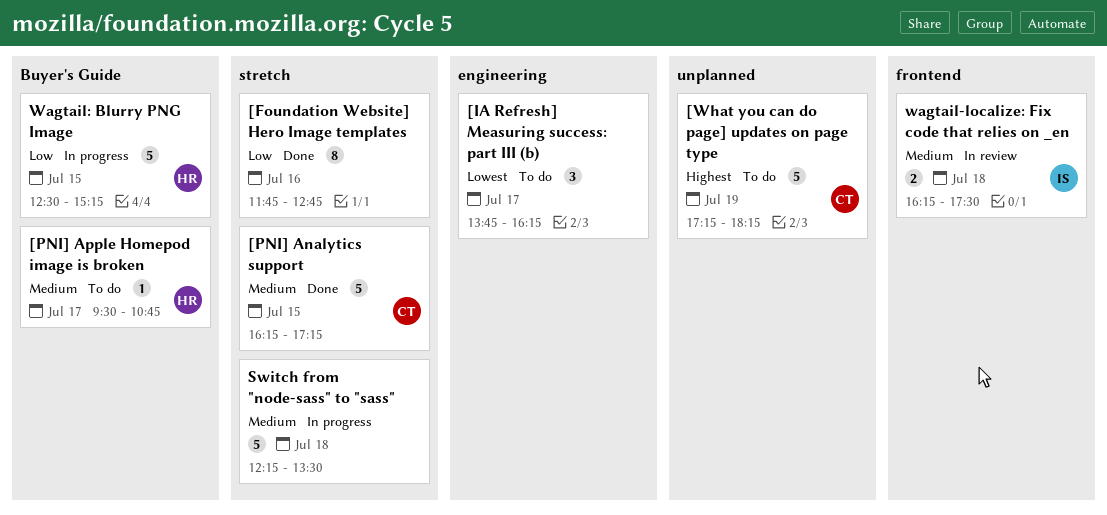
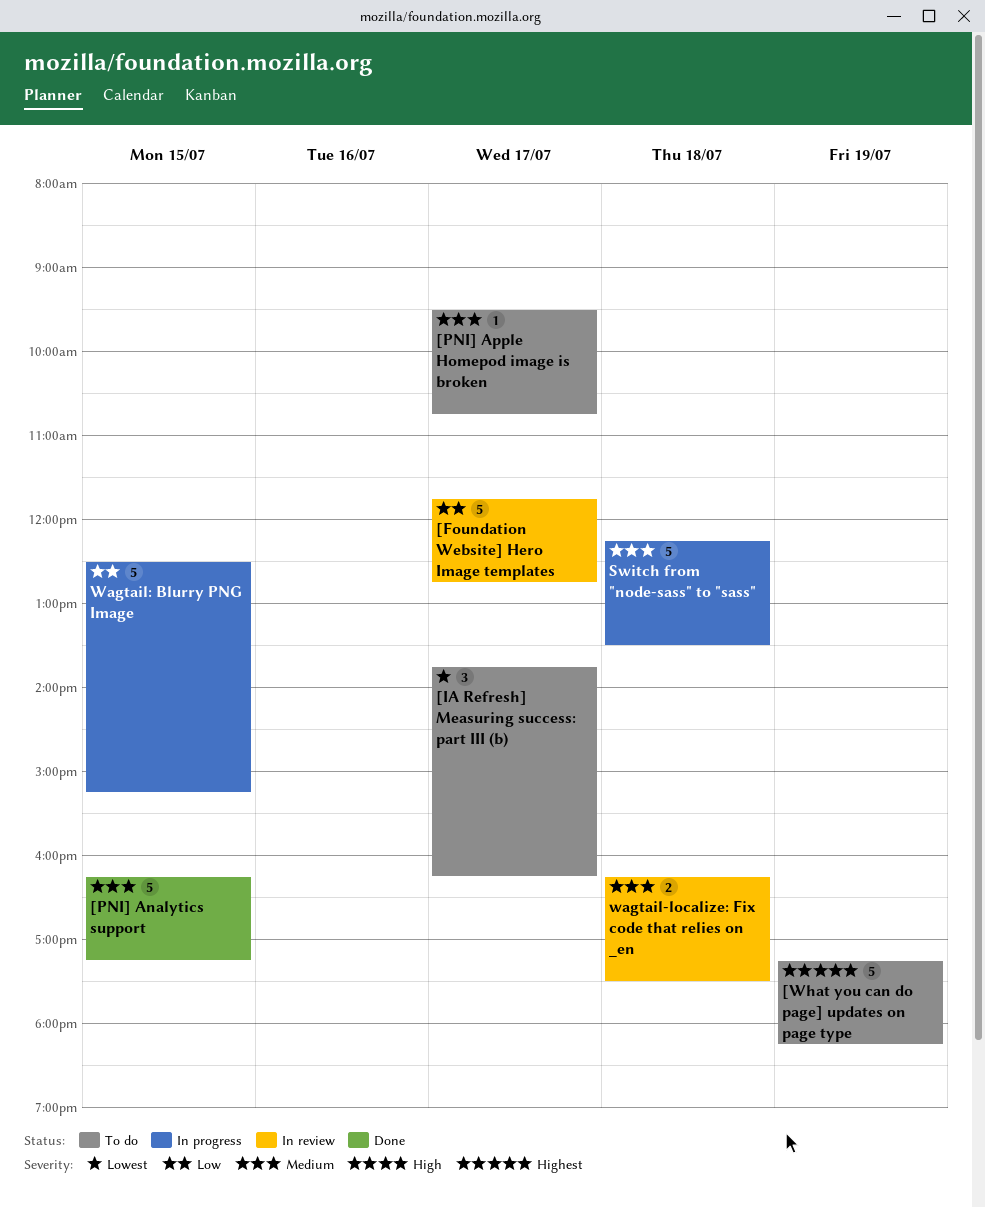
[Foundation Website] Hero Image templates, status: Done -> In review
[Foundation Website] Hero Image templates, estimate: 8 -> 5
[Foundation Website] Hero Image templates, day: Jul 16 -> Jul 17

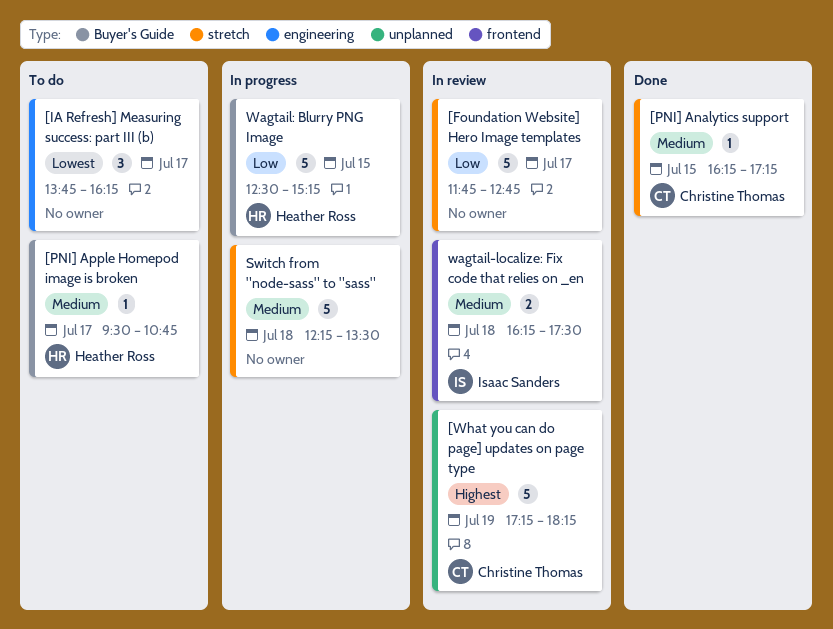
[PNI] Analytics support, estimate: 5 -> 1
[What you can do page] updates on page type, status: To do -> In review

